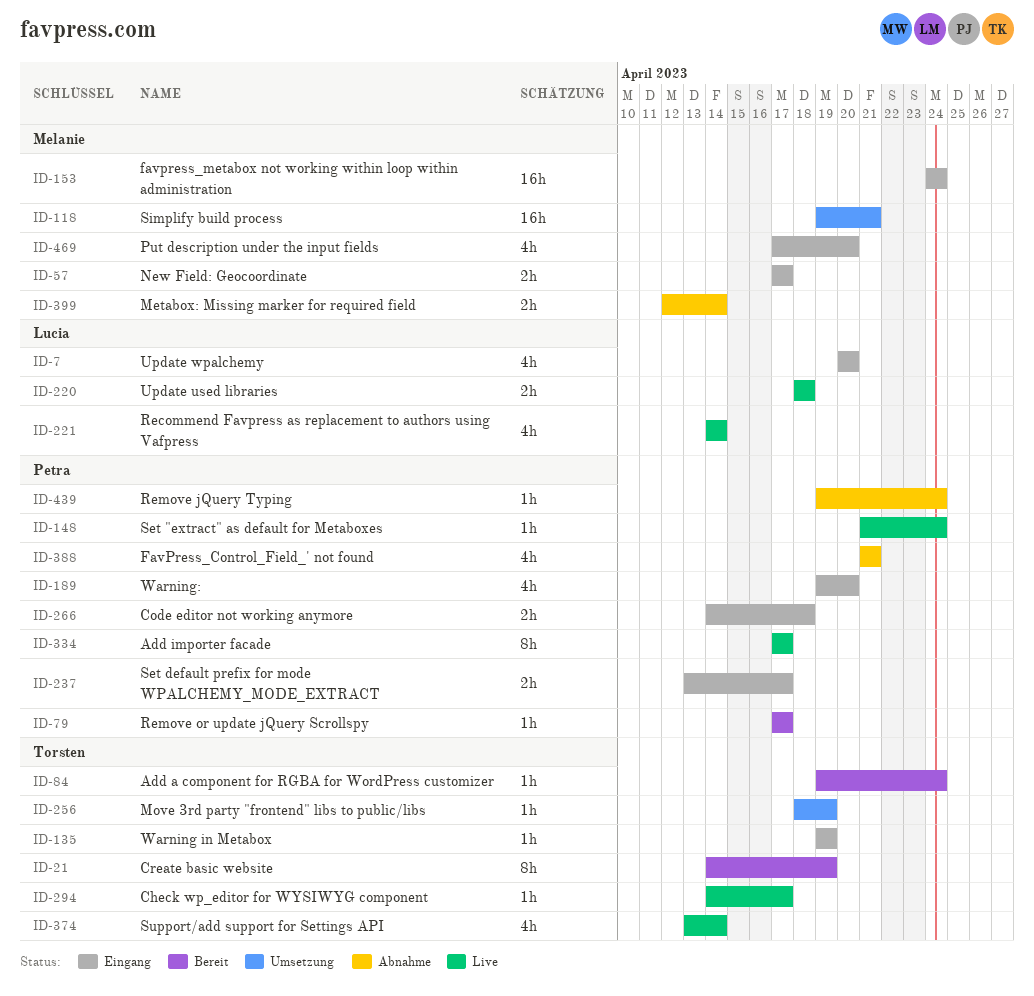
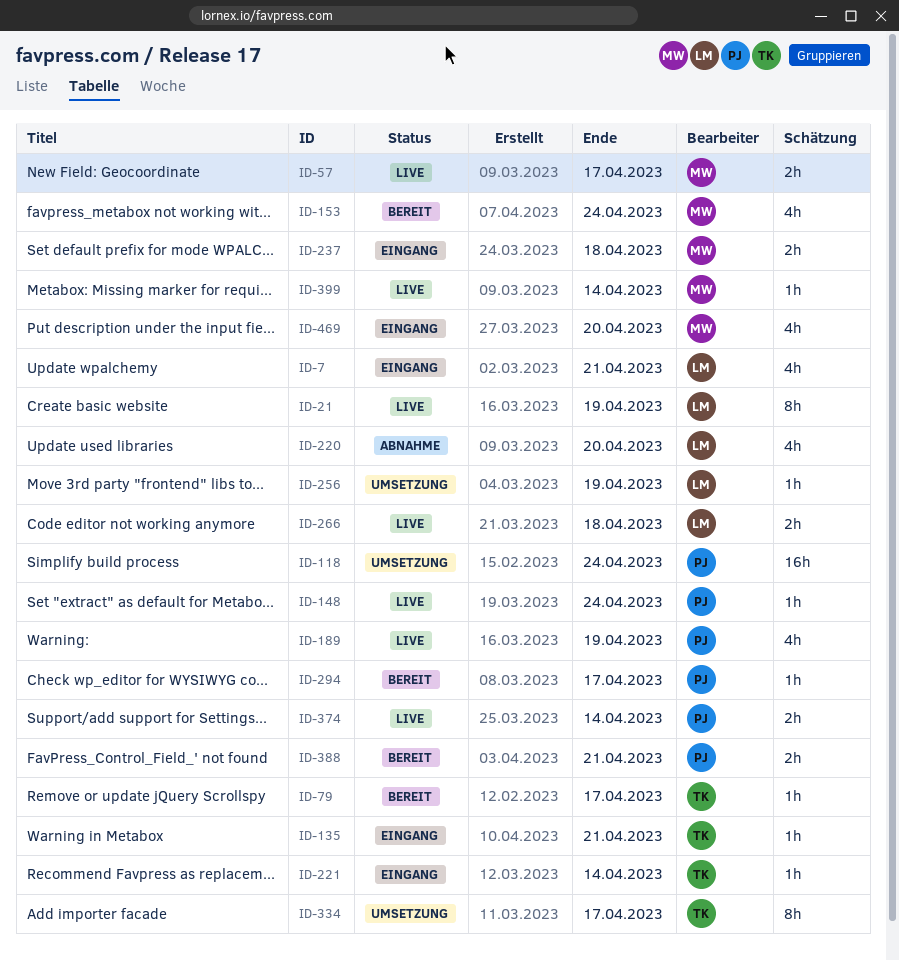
ID-7, due: Apr 20 -> Apr 21
ID-21, status: Bereit -> Live
ID-21, owner: Torsten -> Lucia
ID-57, status: Eingang -> Live
ID-79, owner: Petra -> Torsten
ID-84: present -> none
ID-118, owner: Melanie -> Petra
ID-118, due: Apr 21 -> Apr 24
ID-135, due: Apr 19 -> Apr 21
ID-153, status: Eingang -> Bereit
ID-153, estimate: 16h -> 4h
ID-189, status: Eingang -> Live
ID-189, due: Apr 20 -> Apr 19
ID-220, status: Live -> Abnahme
ID-220, estimate: 2h -> 4h
ID-220, due: Apr 18 -> Apr 20
ID-221, status: Live -> Eingang
ID-221, owner: Lucia -> Torsten
ID-221, estimate: 4h -> 1h
ID-237, owner: Petra -> Melanie
ID-237, due: Apr 17 -> Apr 18
ID-256, owner: Torsten -> Lucia
ID-266, status: Eingang -> Live
ID-266, owner: Petra -> Lucia
ID-294, status: Live -> Bereit
ID-294, owner: Torsten -> Petra
ID-334, status: Live -> Umsetzung
ID-334, owner: Petra -> Torsten
ID-374, owner: Torsten -> Petra
ID-374, estimate: 4h -> 2h
ID-388, status: Abnahme -> Bereit
ID-388, estimate: 4h -> 2h
ID-399, status: Abnahme -> Live
ID-399, estimate: 2h -> 1h
ID-439: present -> none

